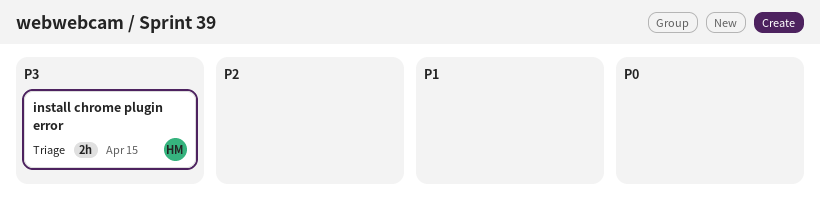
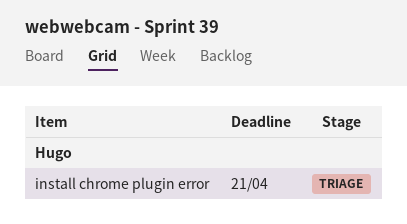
install chrome plugin error, due: Apr 15 -> Apr 21

